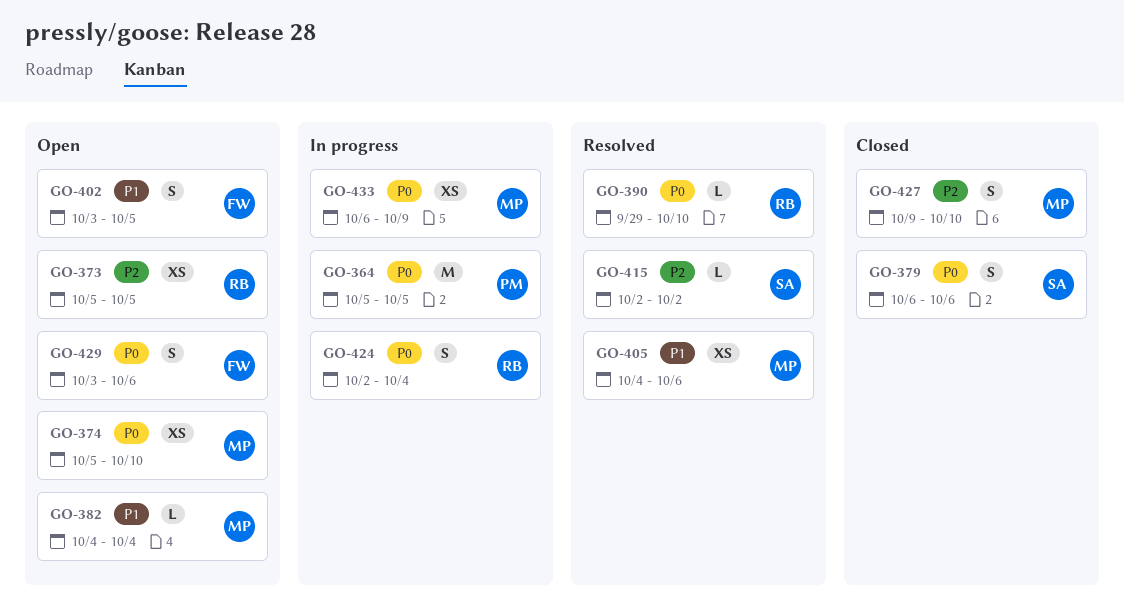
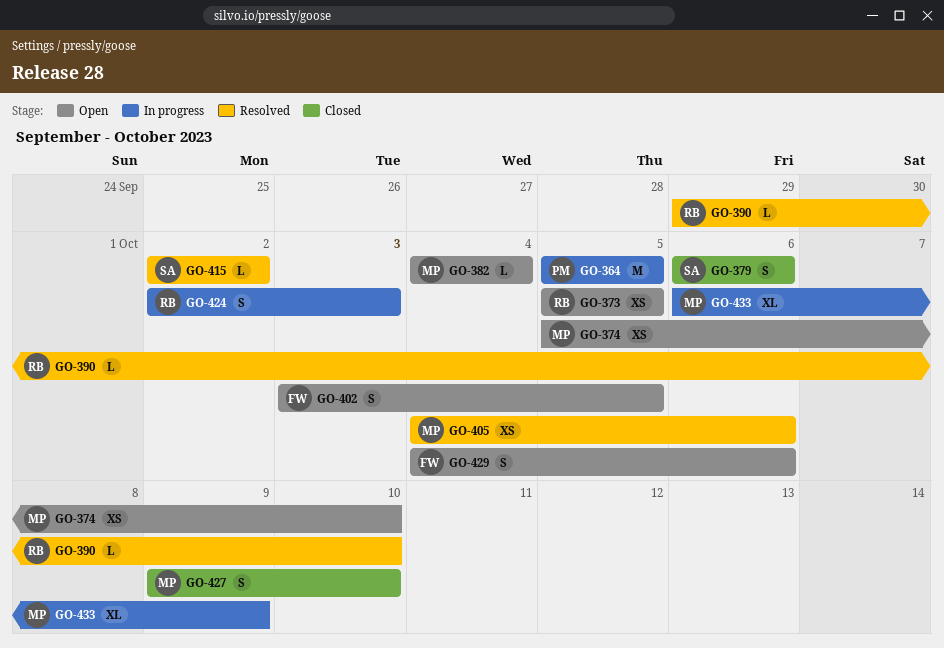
GO-424, due: Oct 4 -> Oct 3
GO-429, start: Oct 3 -> Oct 4
GO-433, estimate: XS -> XL

